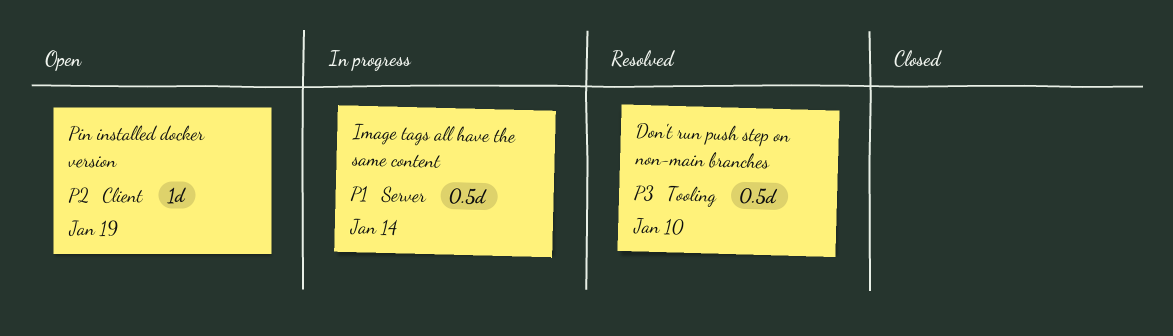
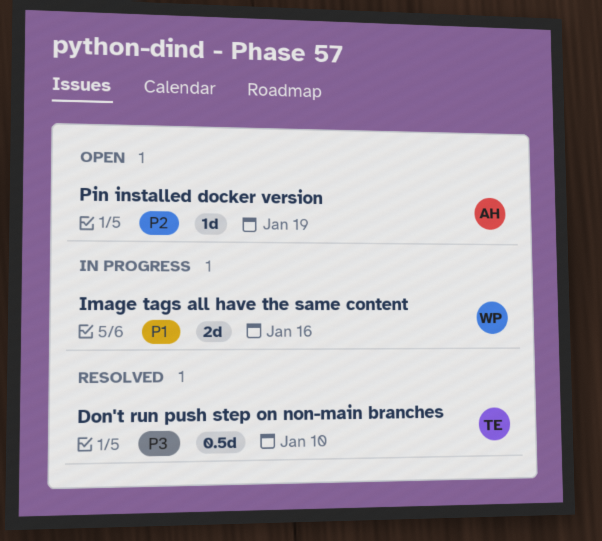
Image tags all have the same content, estimate: 0.5d -> 2d
Image tags all have the same content, due: Jan 14 -> Jan 16

